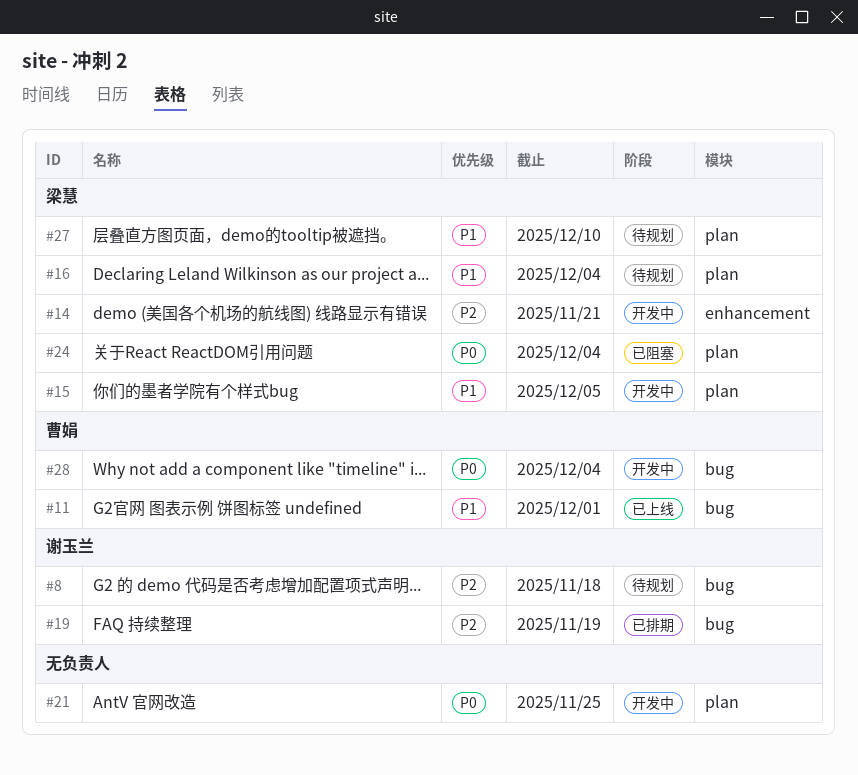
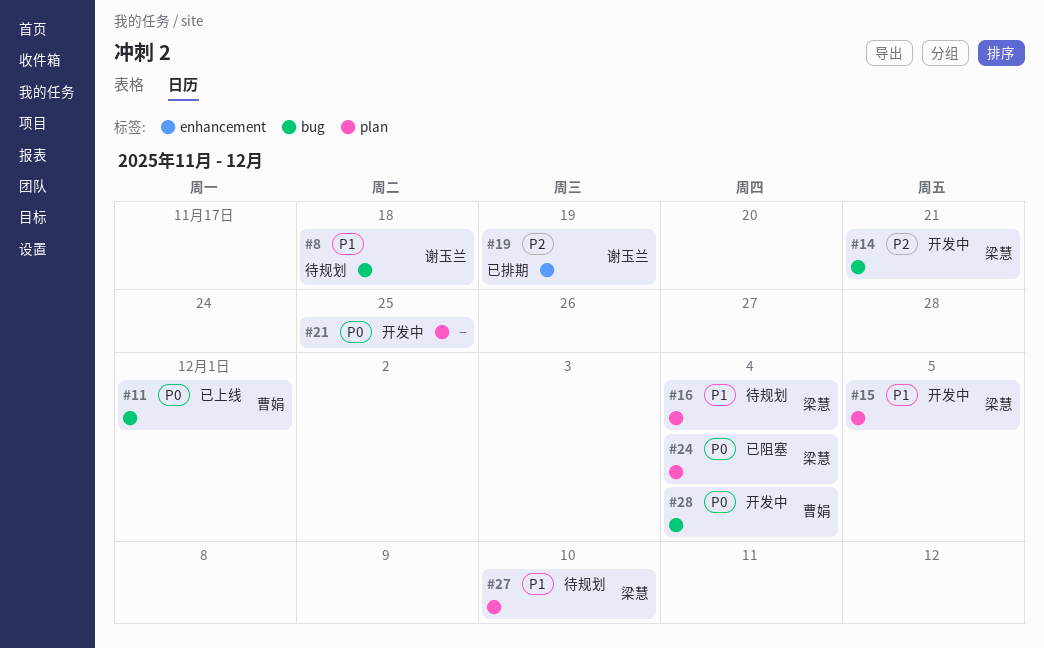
#8, priority: P2 -> P1
#11, priority: P1 -> P0
#14, label: enhancement -> bug
#19, label: bug -> enhancement

